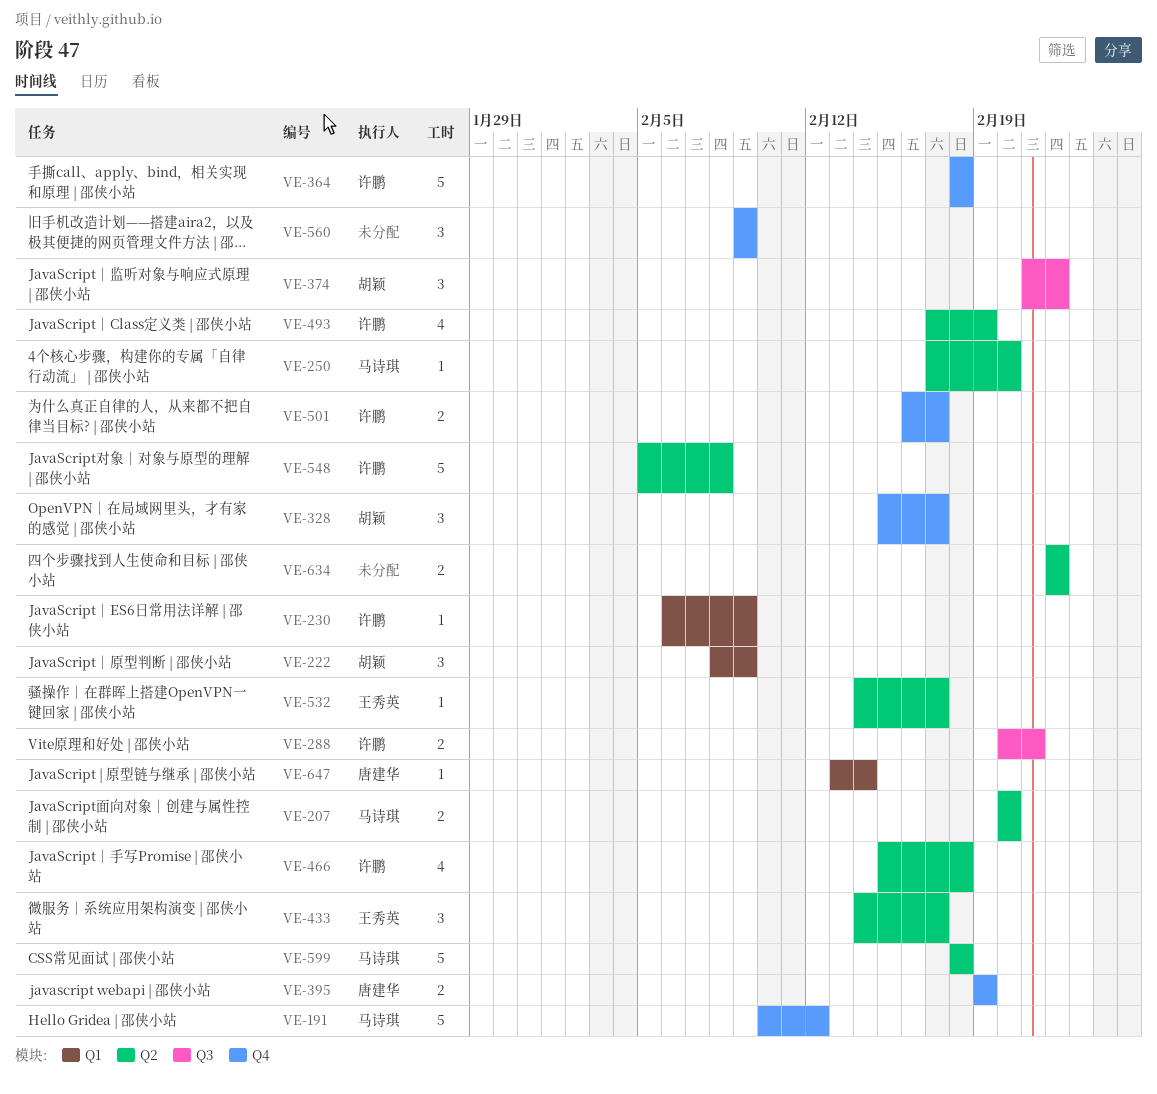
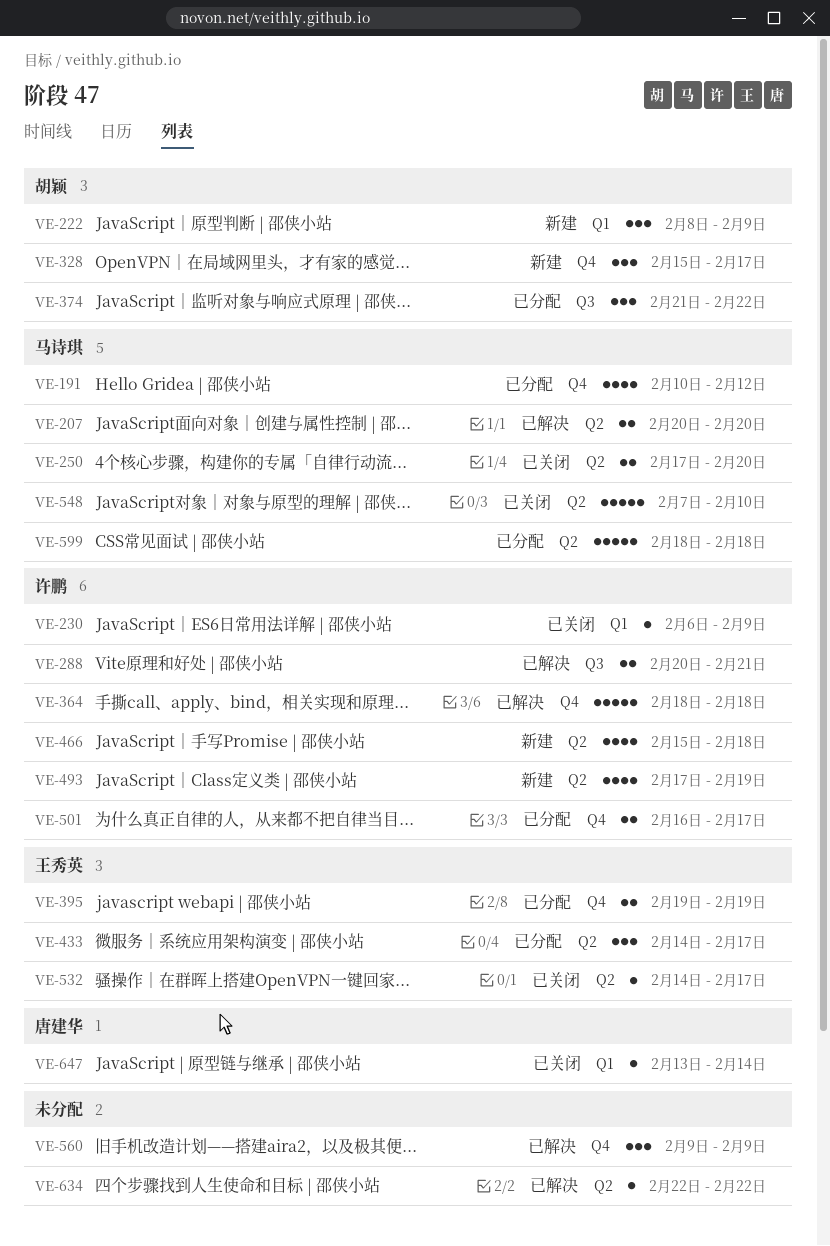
VE-191, estimate: 5 -> 4
VE-250, estimate: 1 -> 2
VE-395, owner: 唐建华 -> 王秀英
VE-548, owner: 许鹏 -> 马诗琪
VE-548, start: Feb 5 -> Feb 7
VE-548, due: Feb 8 -> Feb 10
VE-634, estimate: 2 -> 1

